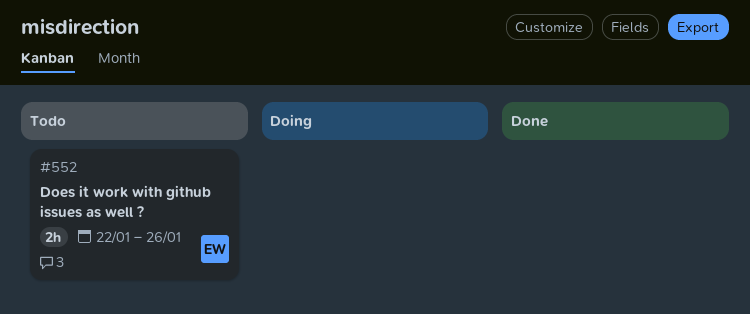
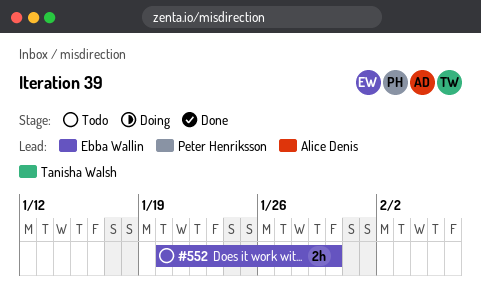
#552, start: Jan 22 -> Jan 20
#552, due: Jan 26 -> Jan 30

